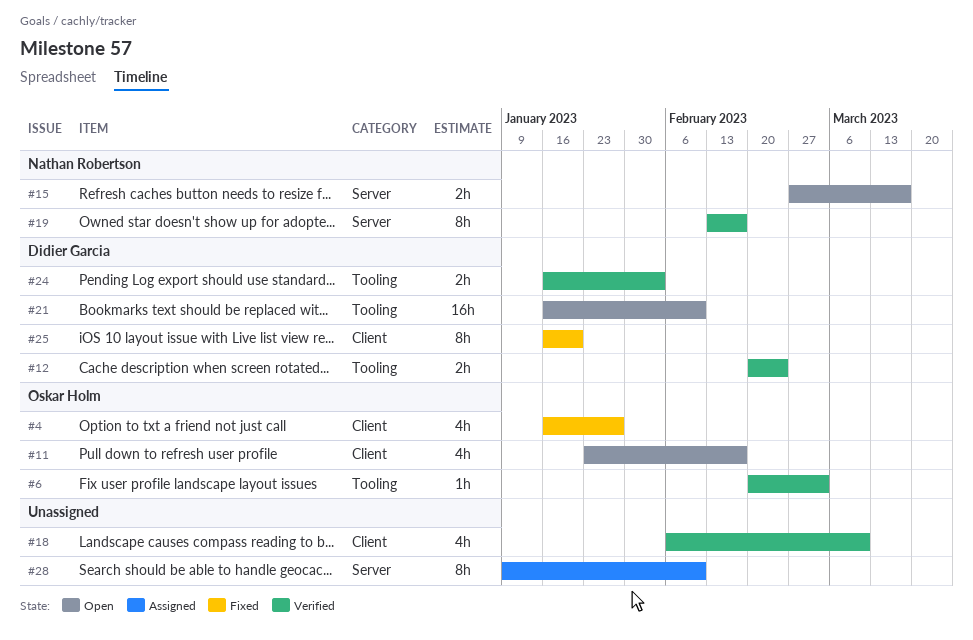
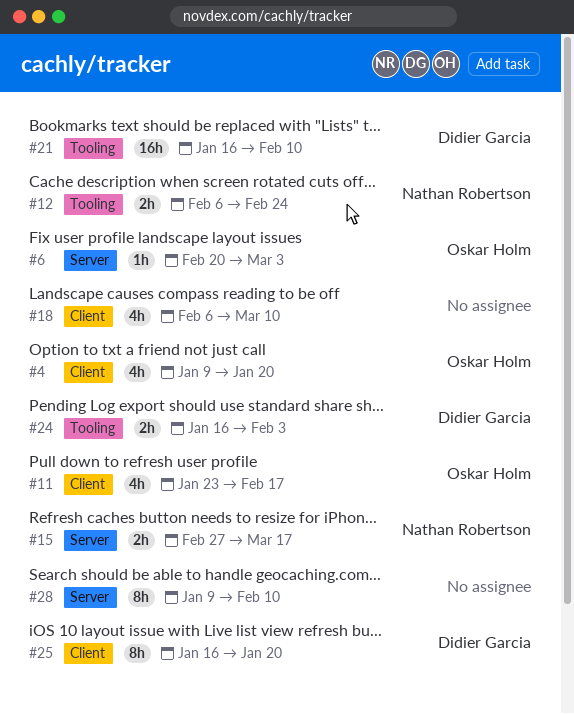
#4, start: Jan 16 -> Jan 9
#4, due: Jan 27 -> Jan 20
#6, label: Tooling -> Server
#12, owner: Didier Garcia -> Nathan Robertson
#12, start: Feb 20 -> Feb 6
#19: present -> none

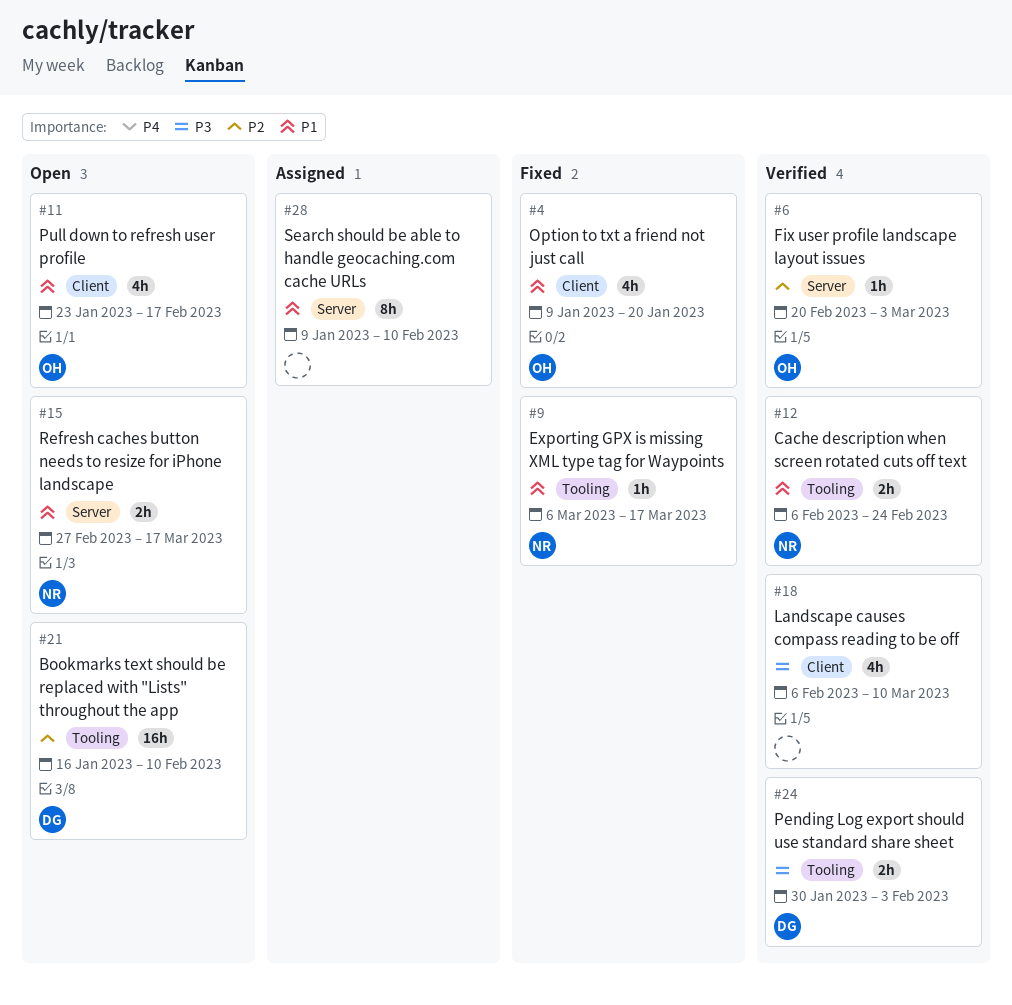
#9: none -> present
#24, start: Jan 16 -> Jan 30
#25: present -> none

